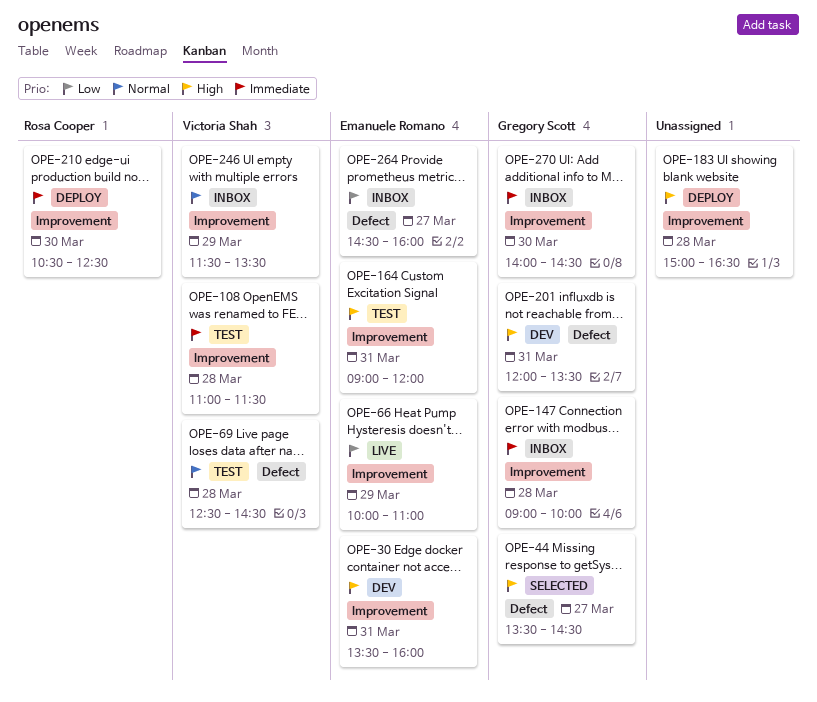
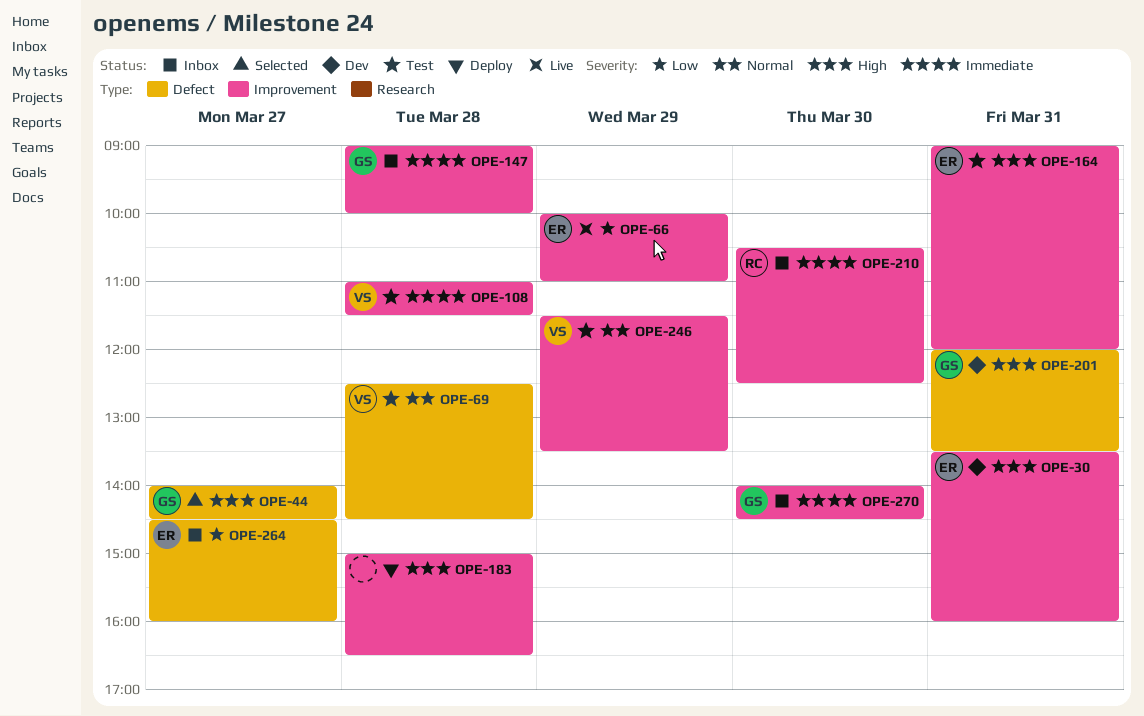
OPE-44, begins: 13:30 -> 14:00
OPE-210, status: Deploy -> Inbox
OPE-246, status: Inbox -> Test

